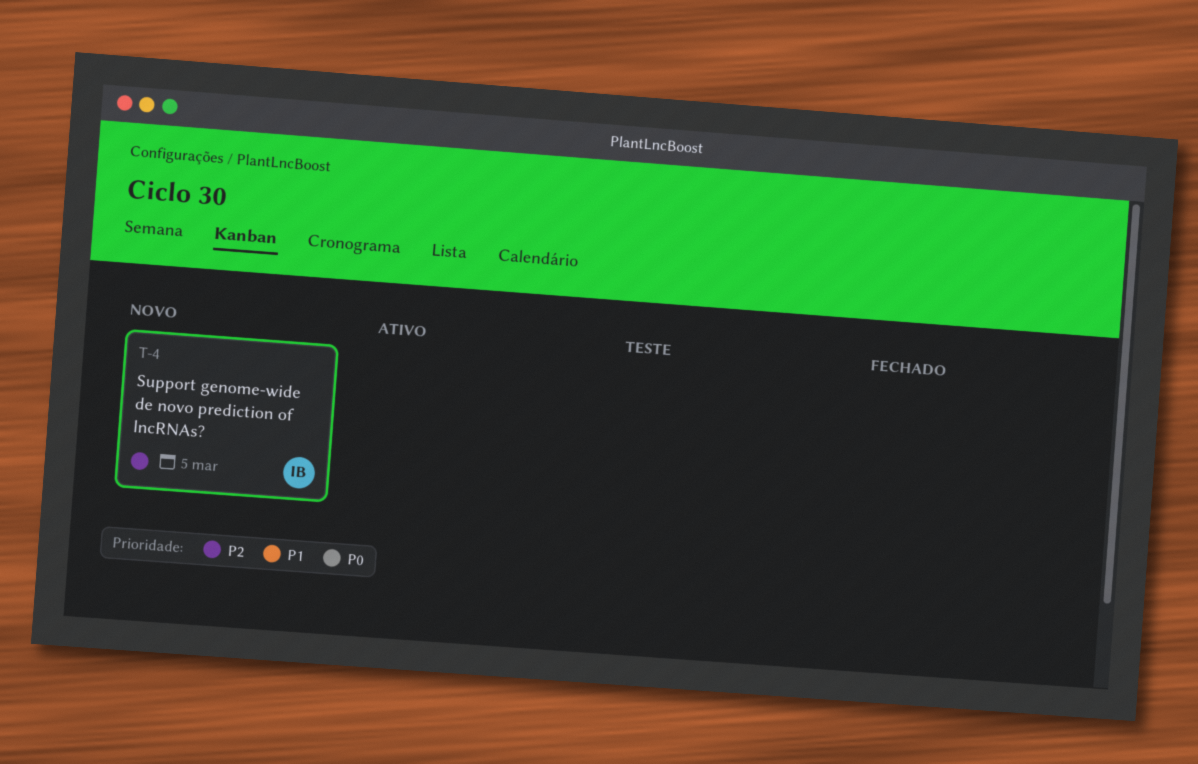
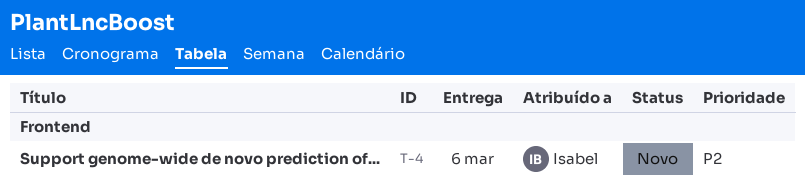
T-4, due: Mar 5 -> Mar 6

